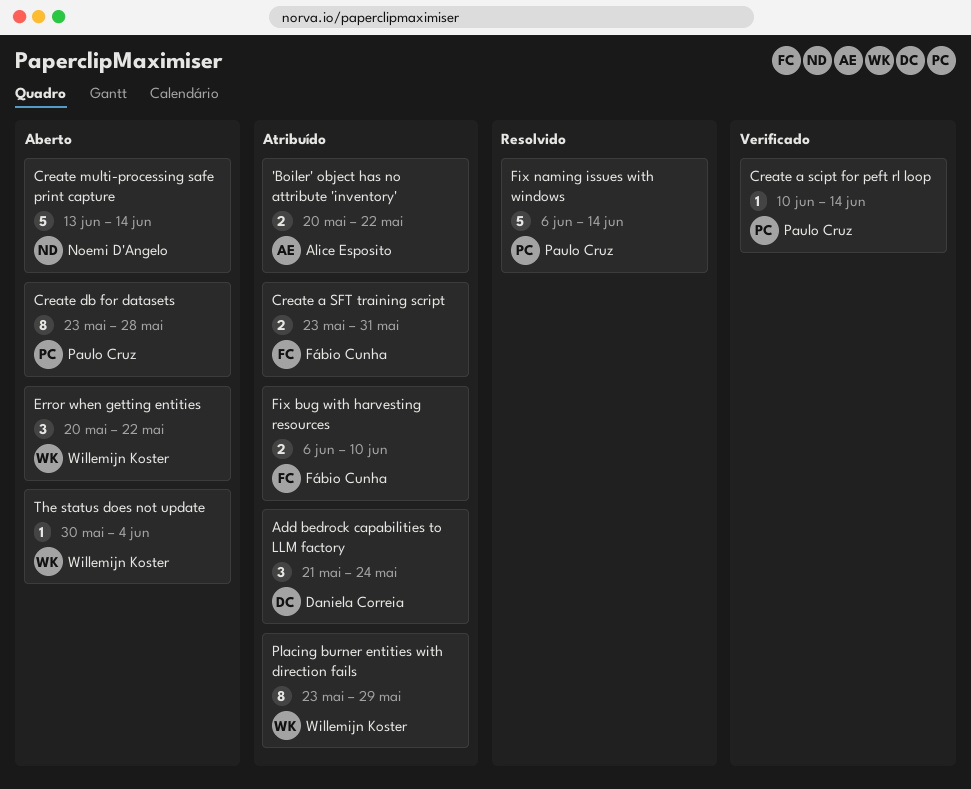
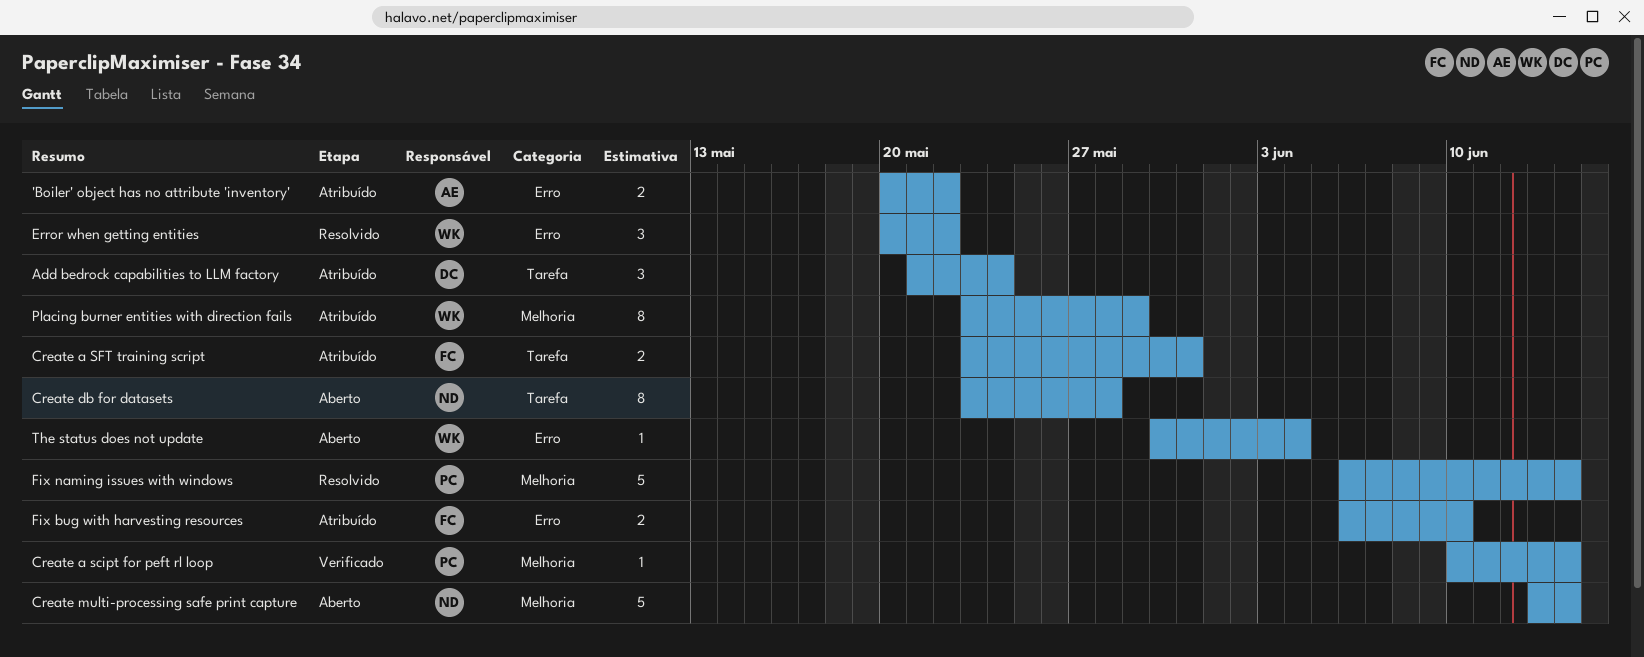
Create db for datasets, owner: Paulo Cruz -> Noemi D'Angelo
Error when getting entities, status: Aberto -> Resolvido

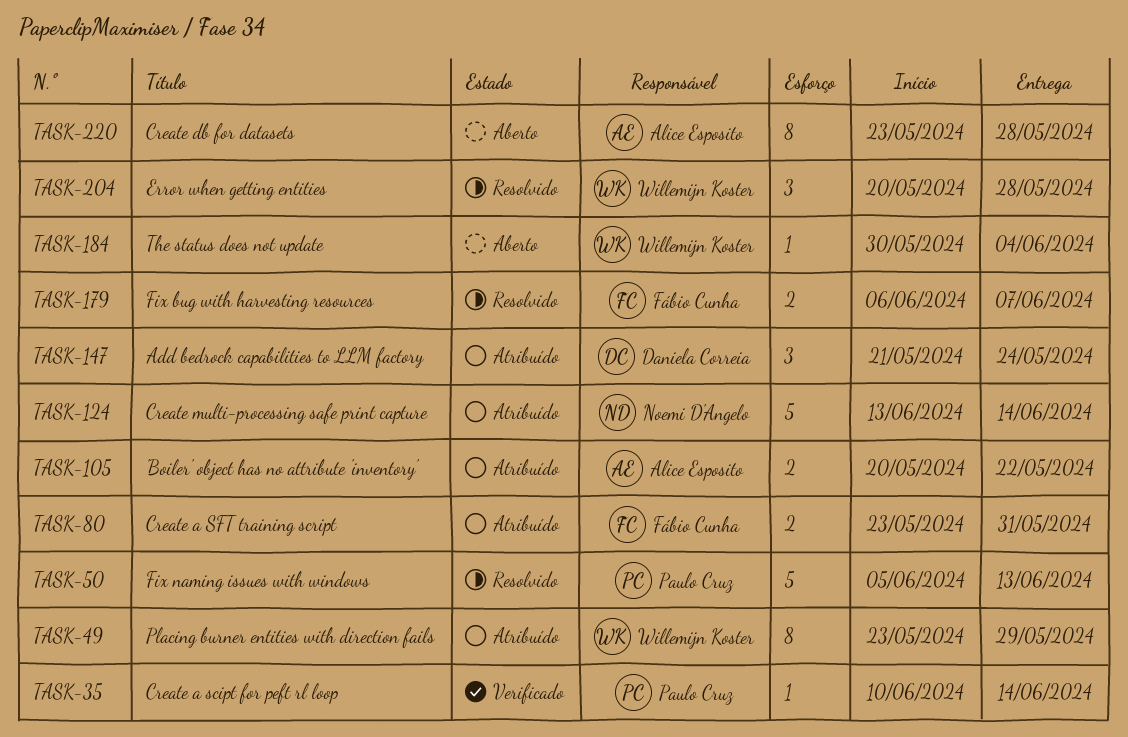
Create db for datasets, owner: Noemi D'Angelo -> Alice Esposito
Create multi-processing safe print capture, status: Aberto -> Atribuído
Error when getting entities, due: May 22 -> May 28
Fix bug with harvesting resources, status: Atribuído -> Resolvido
Fix bug with harvesting resources, due: Jun 10 -> Jun 7
Fix naming issues with windows, start: Jun 6 -> Jun 5
Fix naming issues with windows, due: Jun 14 -> Jun 13

